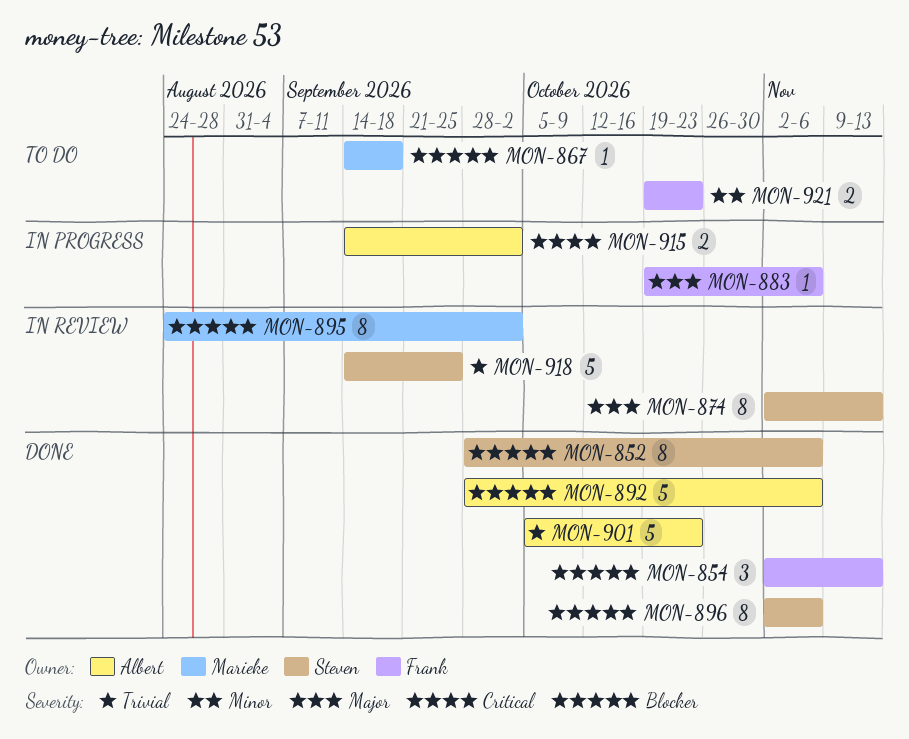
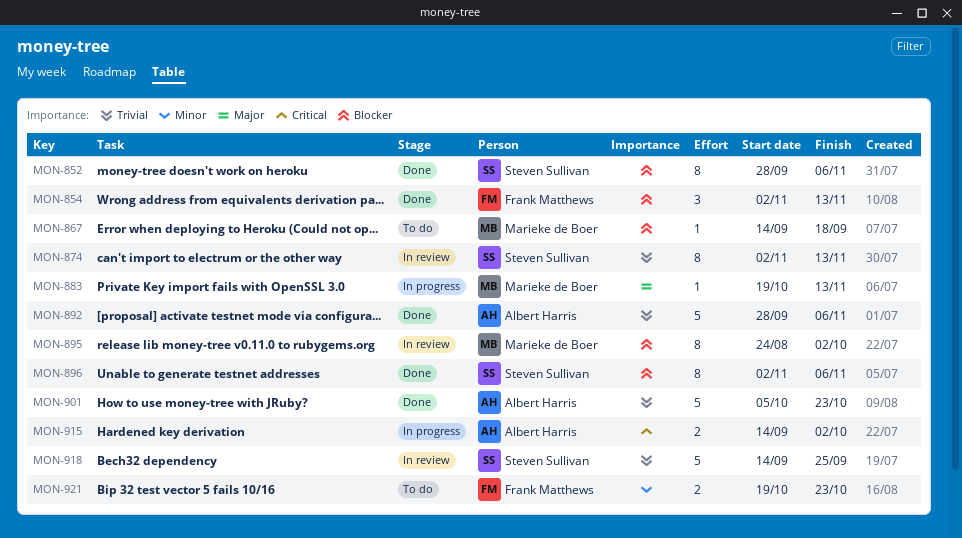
MON-874, priority: Major -> Trivial
MON-883, owner: Frank Matthews -> Marieke de Boer
MON-883, due: Nov 6 -> Nov 13
MON-892, priority: Blocker -> Trivial

